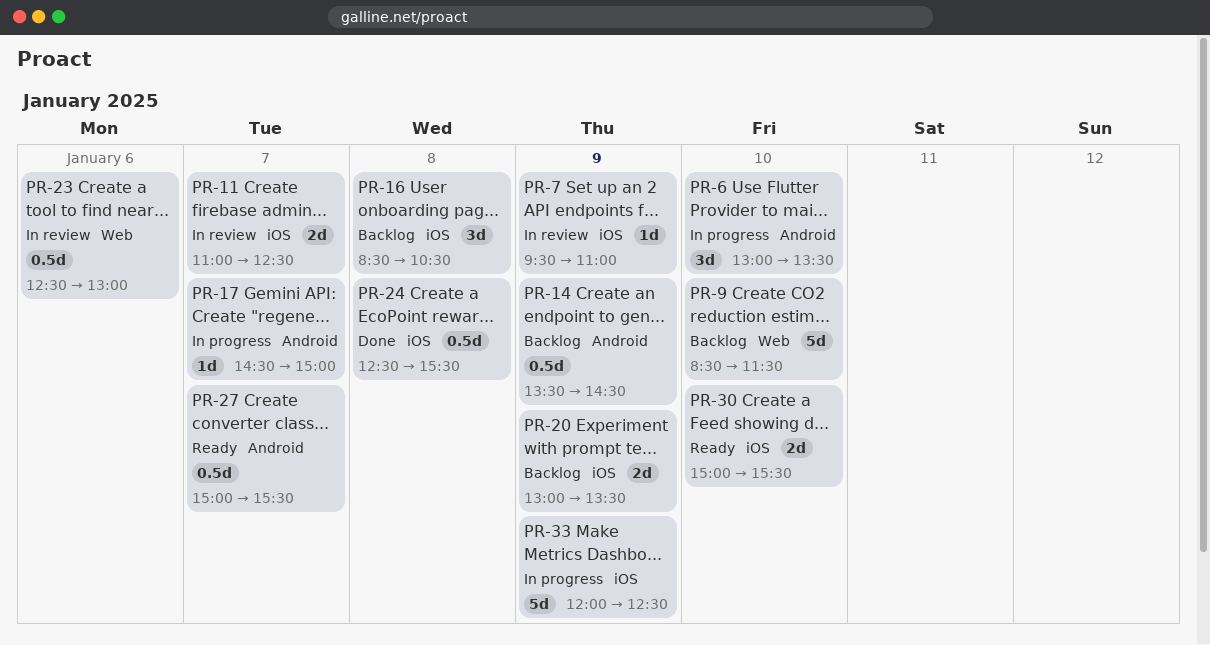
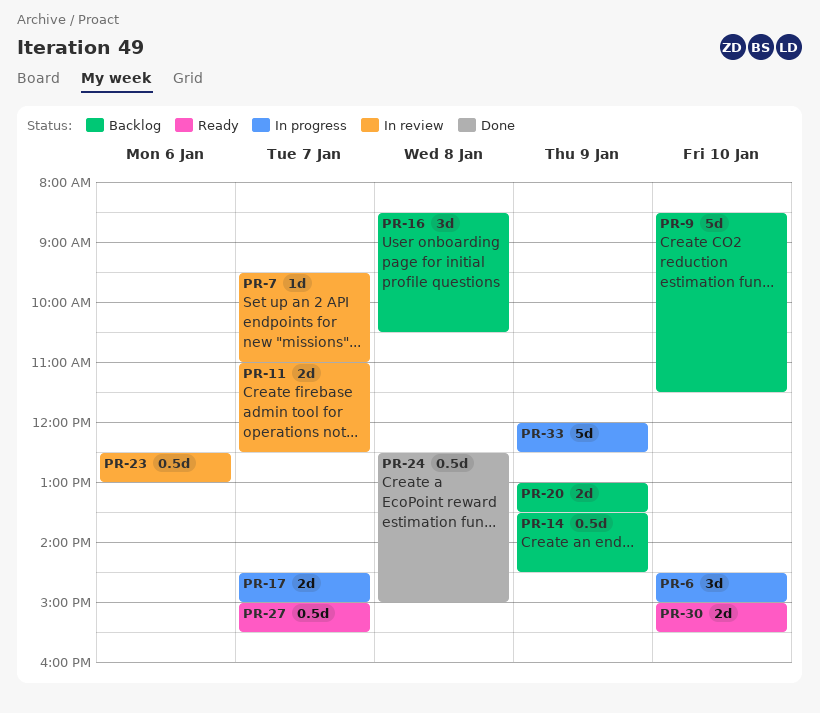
PR-6, begins: 13:00 -> 14:30
PR-6, ends: 13:30 -> 15:00
PR-7, day: Jan 9 -> Jan 7
PR-17, estimate: 1d -> 2d
PR-24, ends: 15:30 -> 15:00

